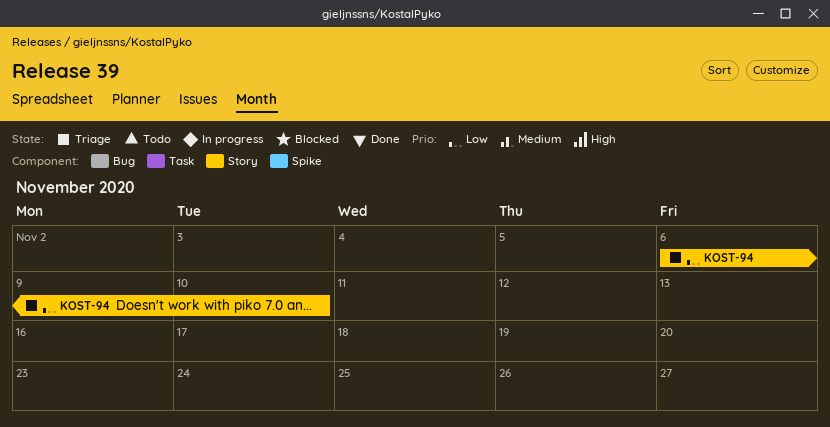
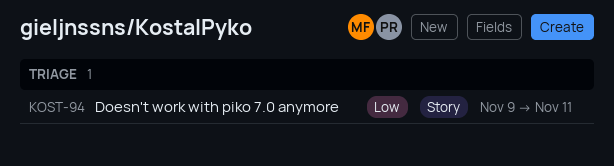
KOST-94, start: Nov 6 -> Nov 9
KOST-94, due: Nov 10 -> Nov 11

